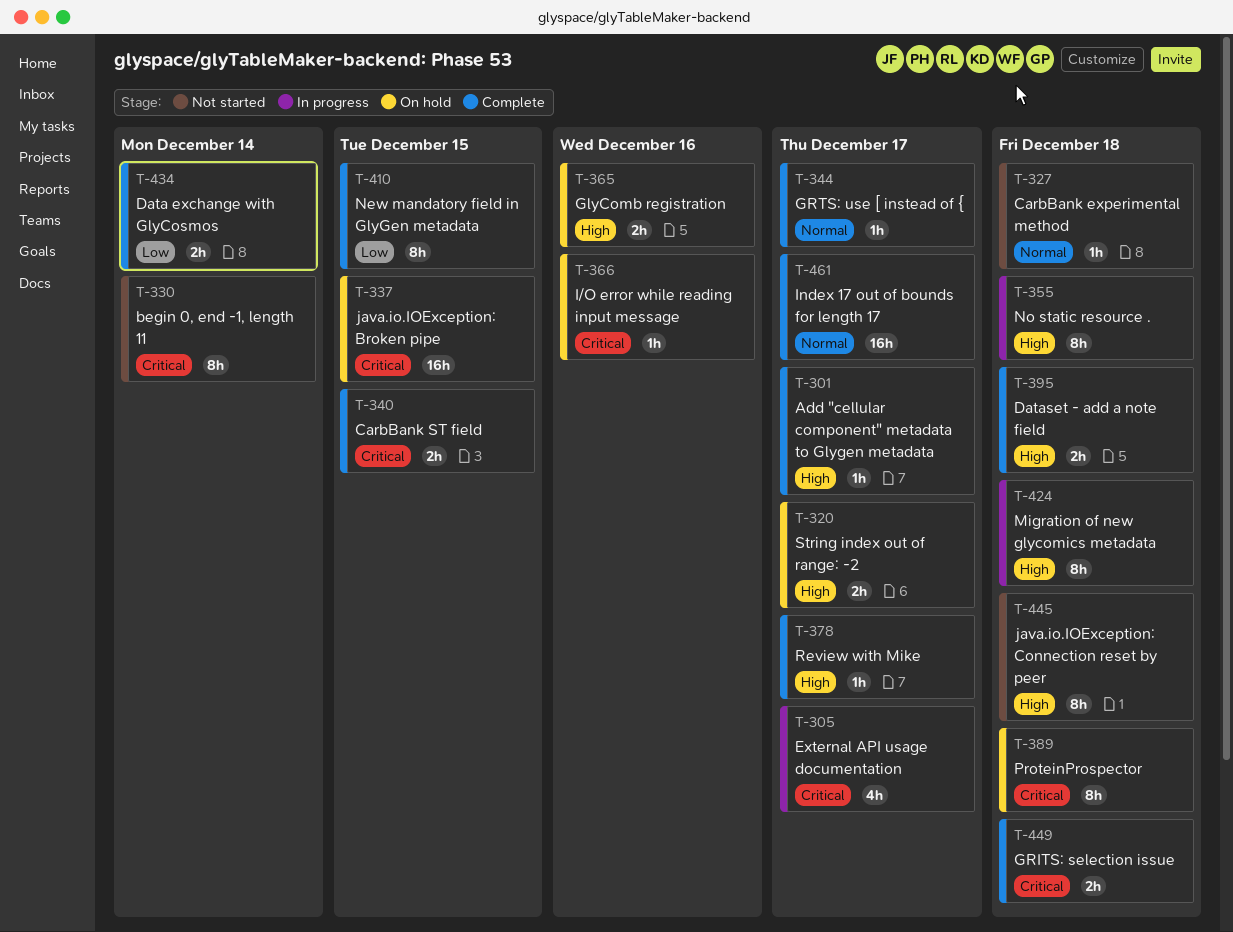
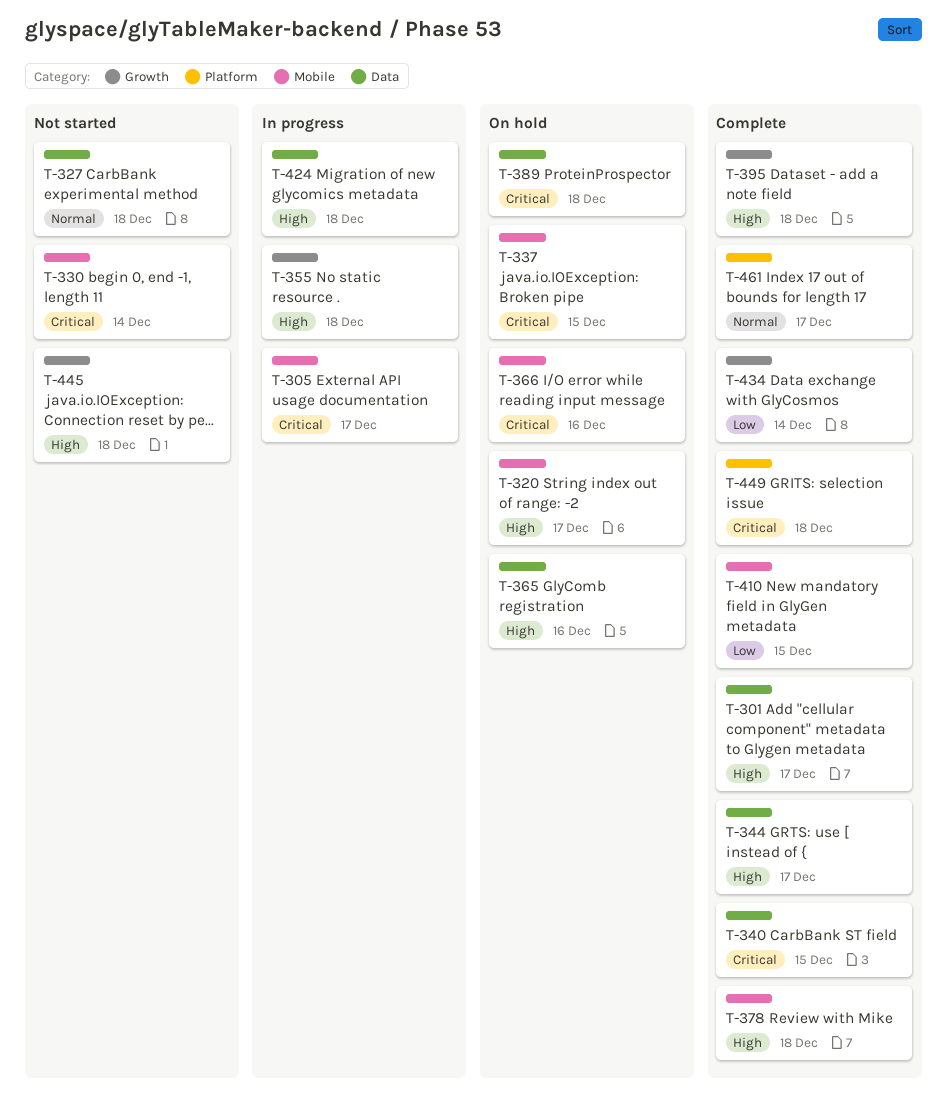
T-344, priority: Normal -> High
T-378, due: Dec 17 -> Dec 18

